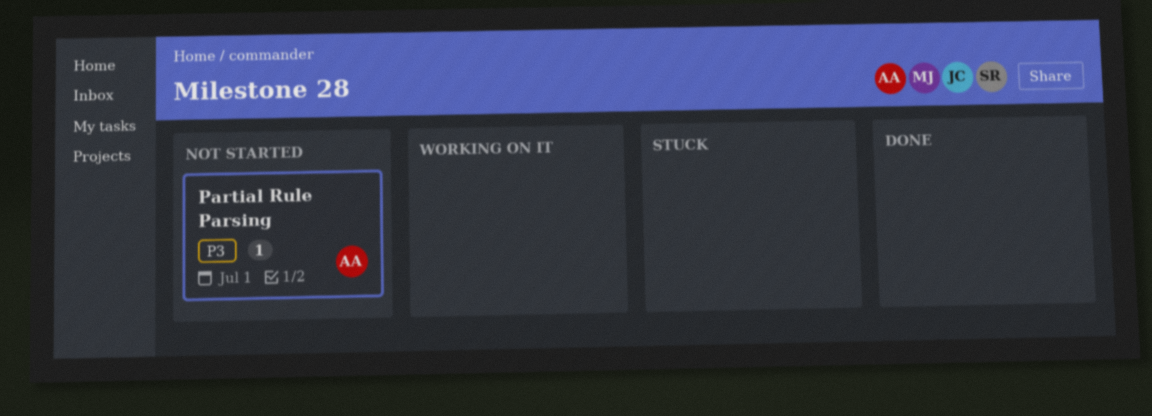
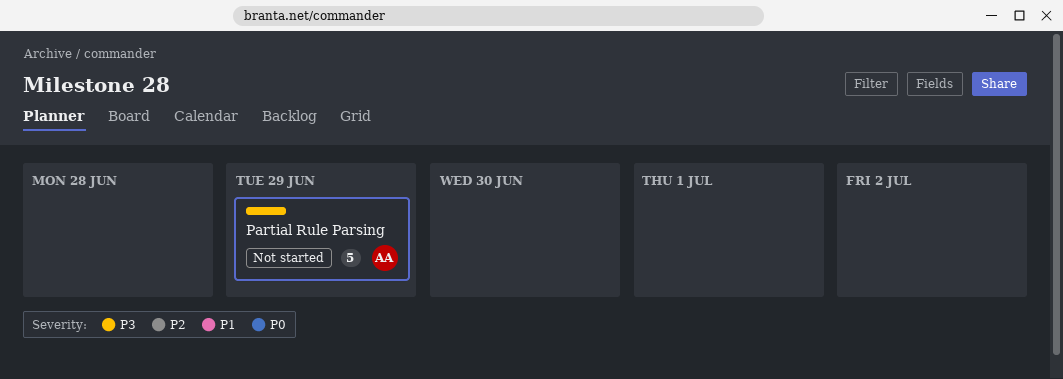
Partial Rule Parsing, estimate: 1 -> 5
Partial Rule Parsing, due: Jul 1 -> Jun 29

